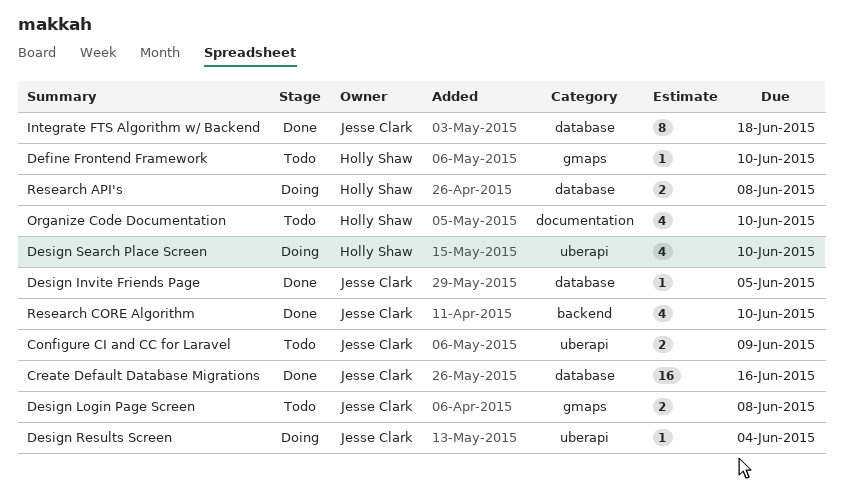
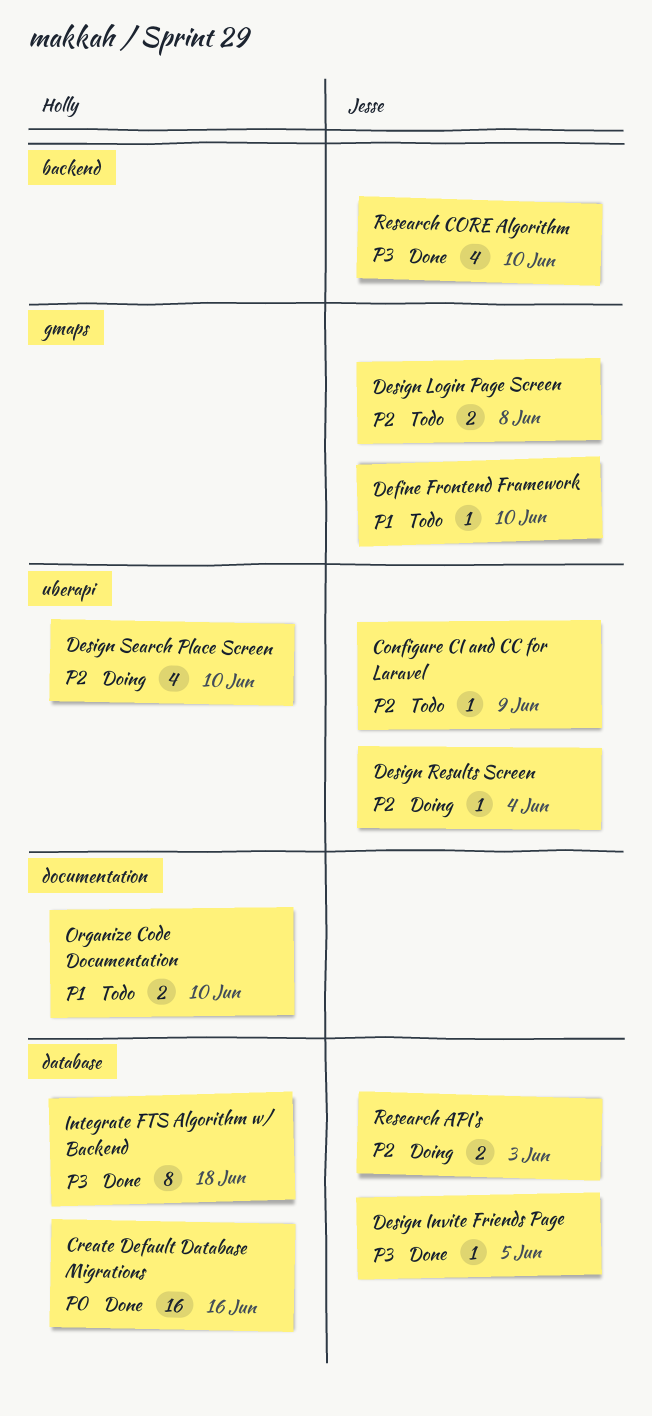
Configure CI and CC for Laravel, estimate: 2 -> 1
Create Default Database Migrations, owner: Jesse Clark -> Holly Shaw
Define Frontend Framework, owner: Holly Shaw -> Jesse Clark
Integrate FTS Algorithm w/ Backend, owner: Jesse Clark -> Holly Shaw
Organize Code Documentation, estimate: 4 -> 2
Research API's, owner: Holly Shaw -> Jesse Clark
Research API's, due: Jun 8 -> Jun 3

